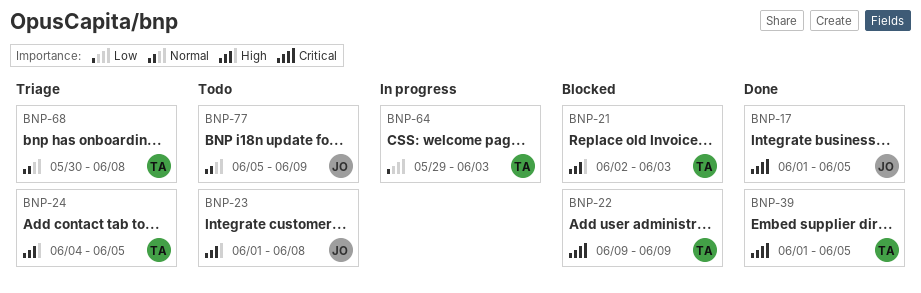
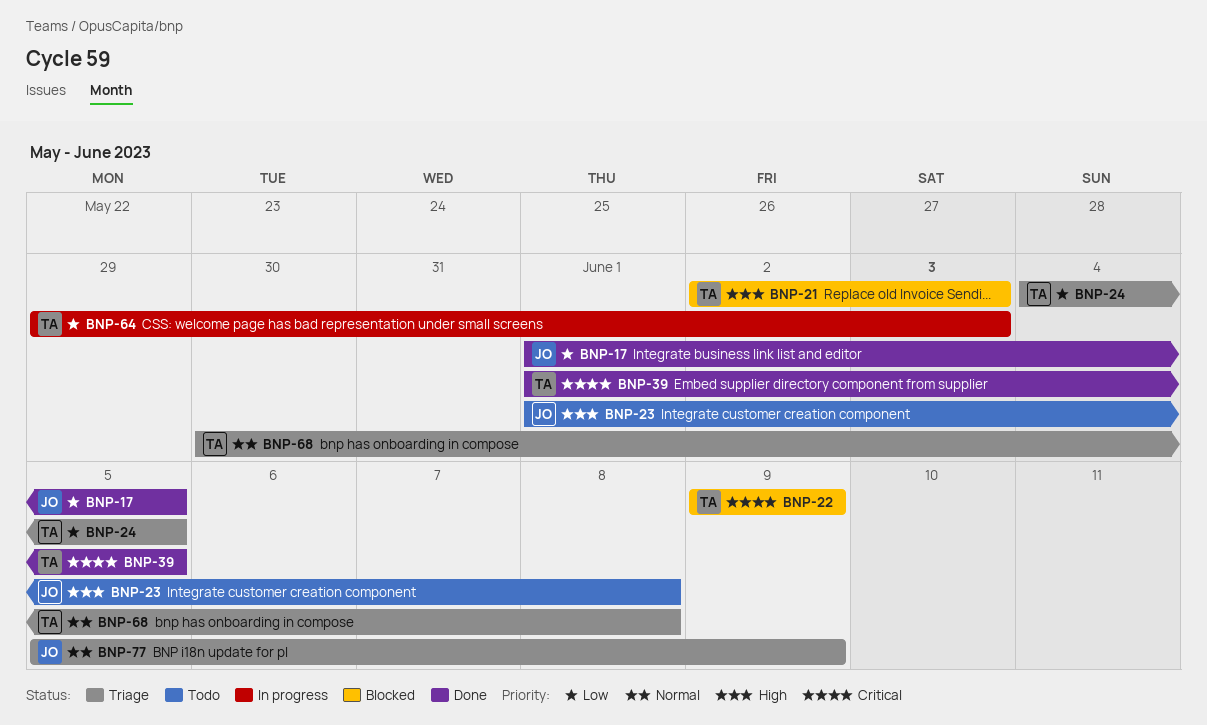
BNP-17, priority: Critical -> Low
BNP-24, priority: High -> Low
BNP-77, status: Todo -> Triage

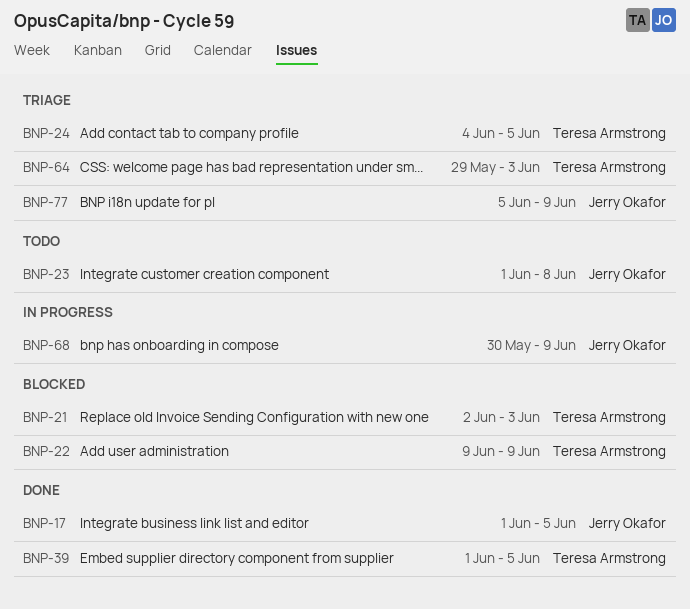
BNP-64, status: In progress -> Triage
BNP-68, status: Triage -> In progress
BNP-68, owner: Teresa Armstrong -> Jerry Okafor
BNP-68, due: Jun 8 -> Jun 9

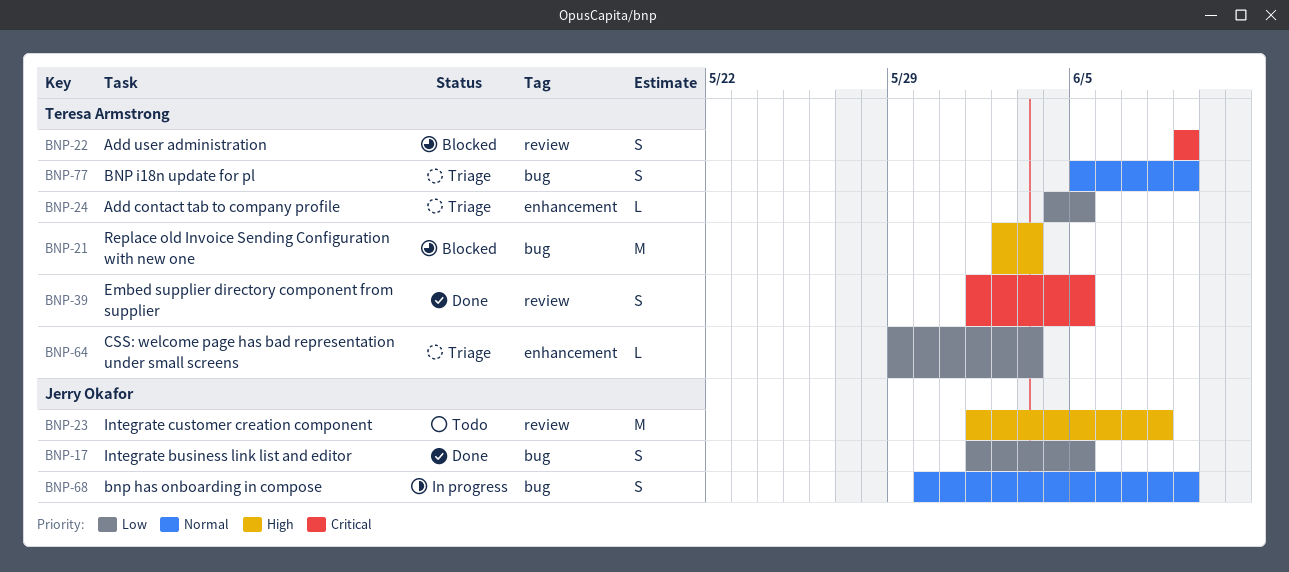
BNP-77, owner: Jerry Okafor -> Teresa Armstrong

